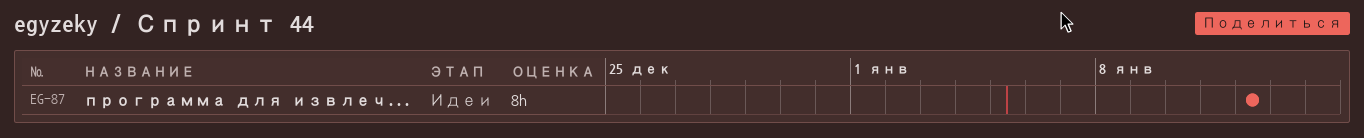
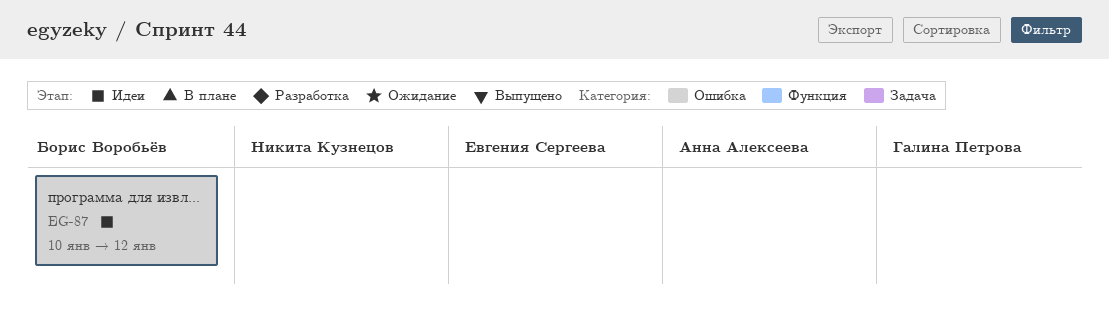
EG-87, start: Jan 12 -> Jan 10

